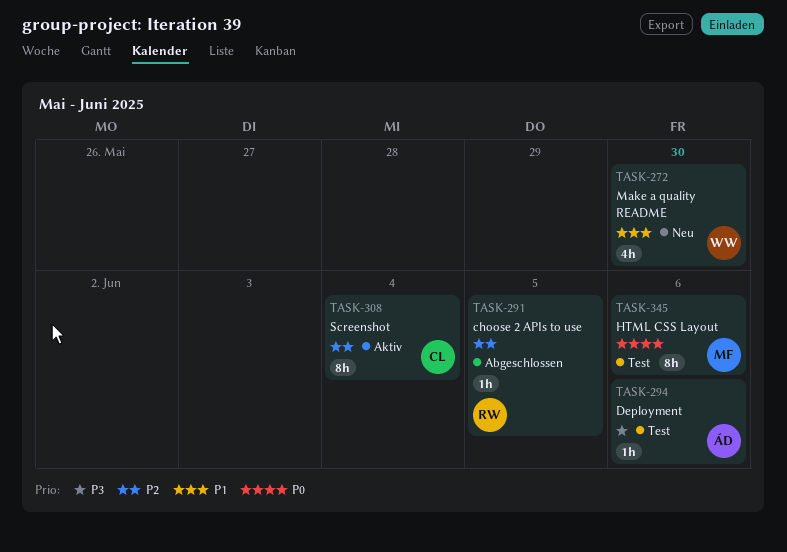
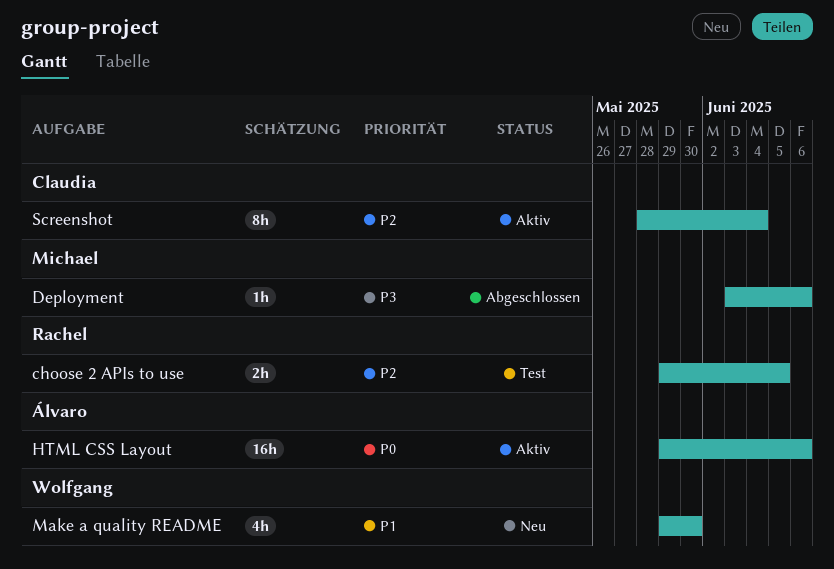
choose 2 APIs to use, status: Abgeschlossen -> Test
choose 2 APIs to use, estimate: 1h -> 2h
Deployment, status: Test -> Abgeschlossen
Deployment, owner: Álvaro -> Michael
HTML CSS Layout, status: Test -> Aktiv
HTML CSS Layout, owner: Michael -> Álvaro
HTML CSS Layout, estimate: 8h -> 16h

